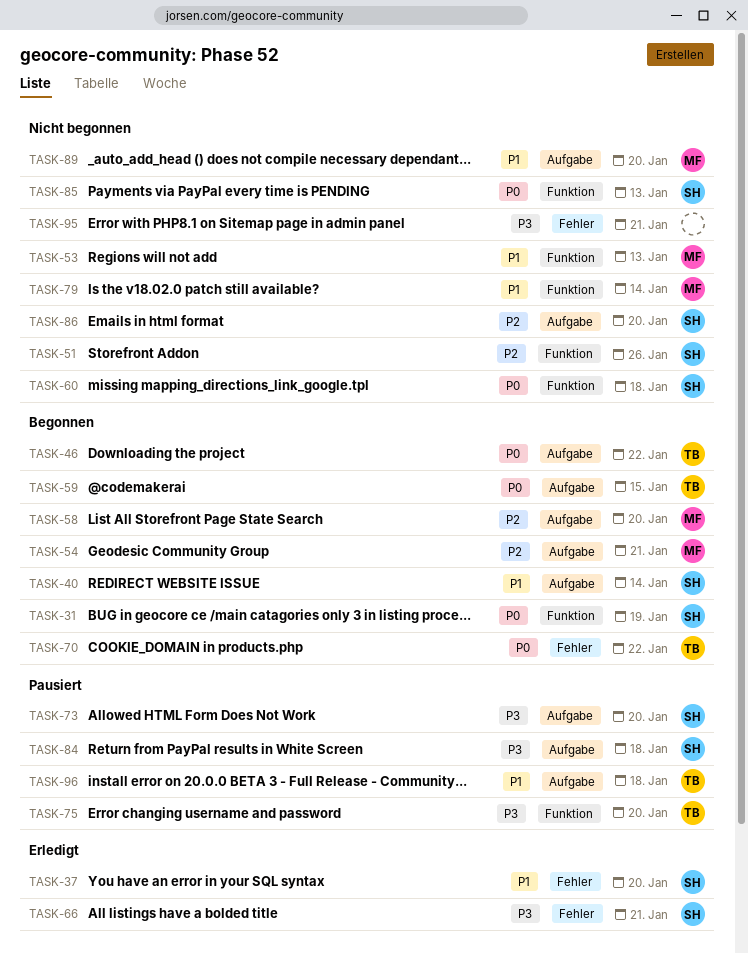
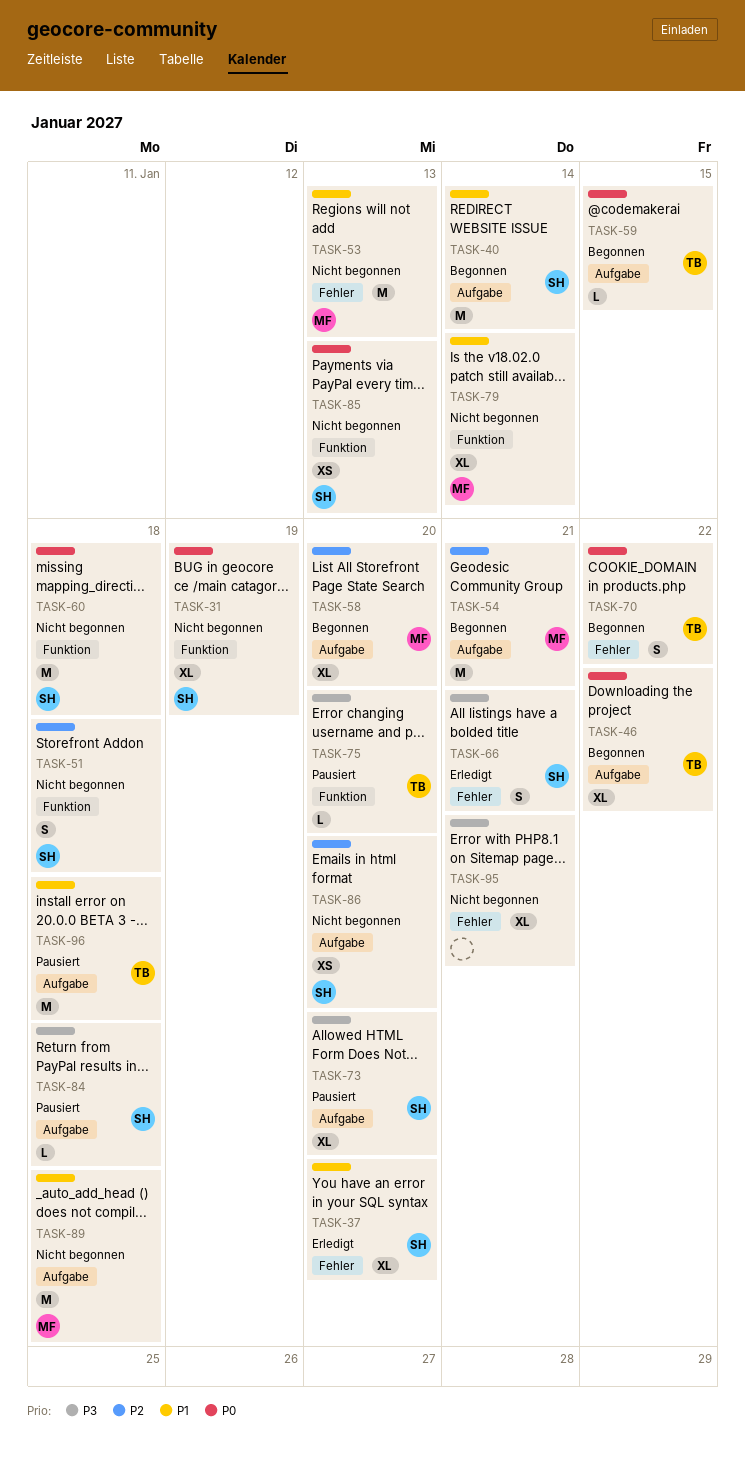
TASK-31, status: Begonnen -> Nicht begonnen
TASK-51, due: Jan 26 -> Jan 18
TASK-53, label: Funktion -> Fehler
TASK-89, due: Jan 20 -> Jan 18

